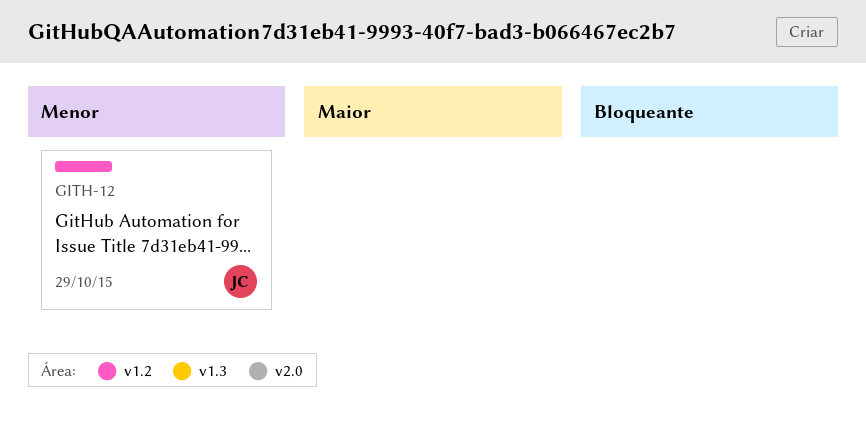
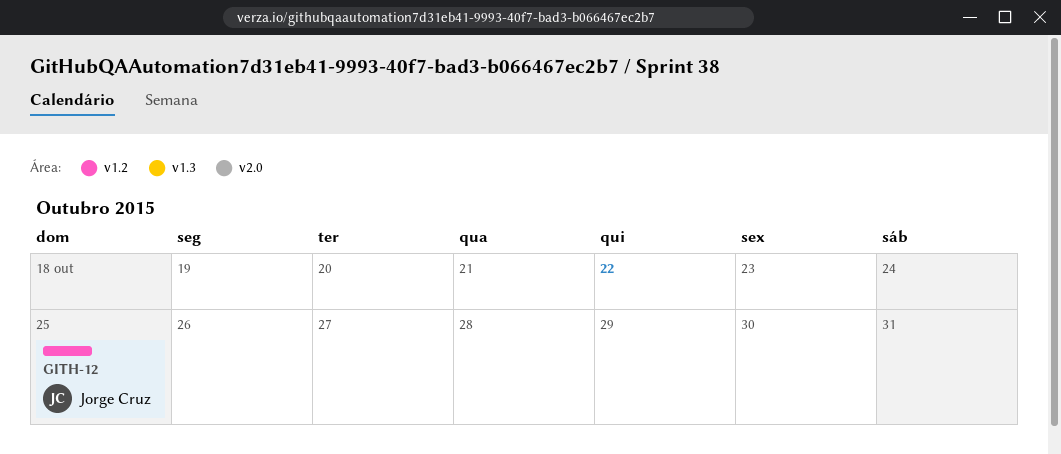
GITH-12, due: Oct 29 -> Oct 25

